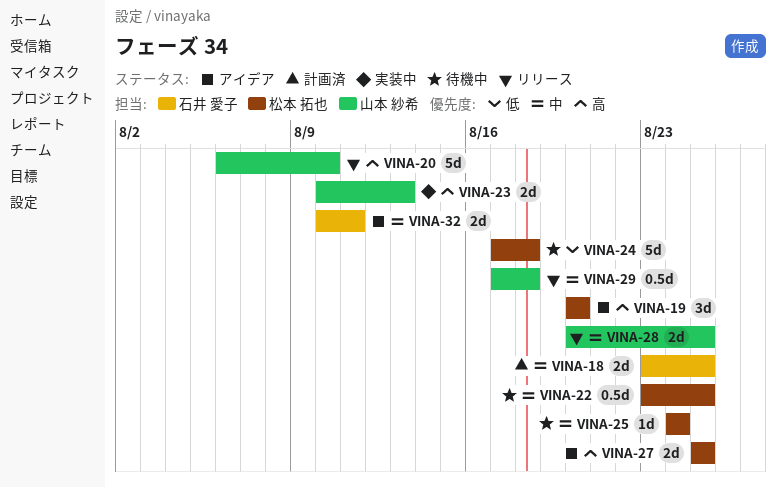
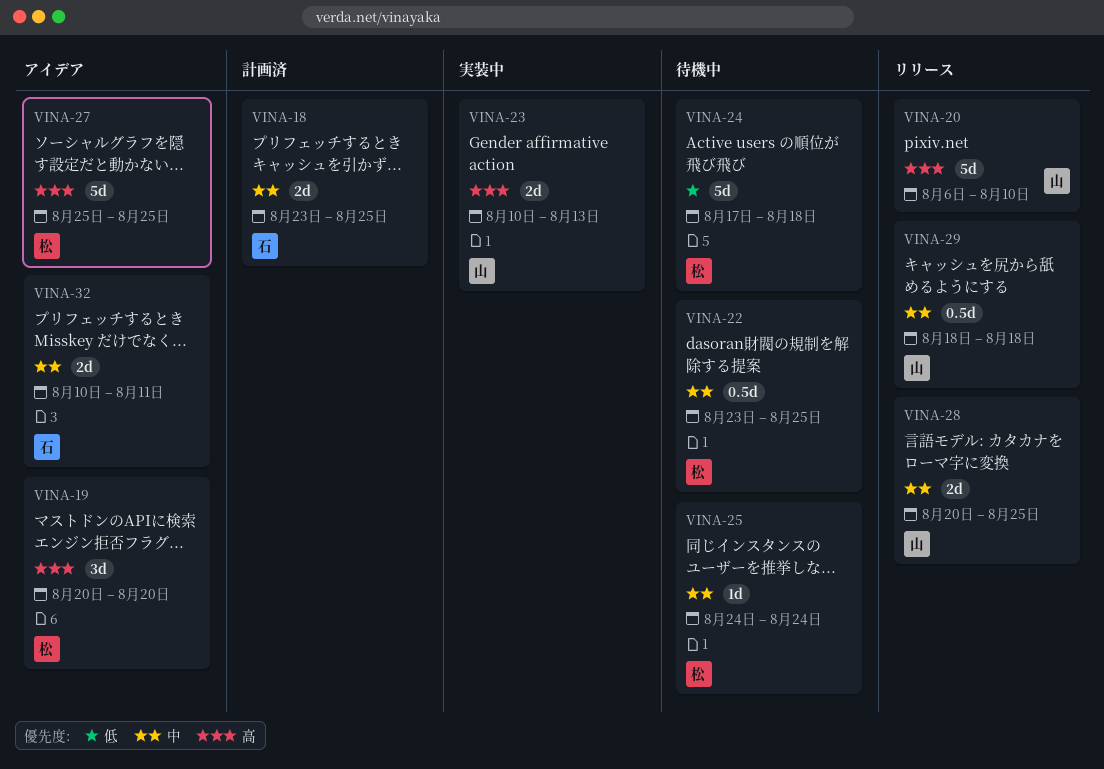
VINA-27, estimate: 2d -> 5d
VINA-29, start: Aug 17 -> Aug 18

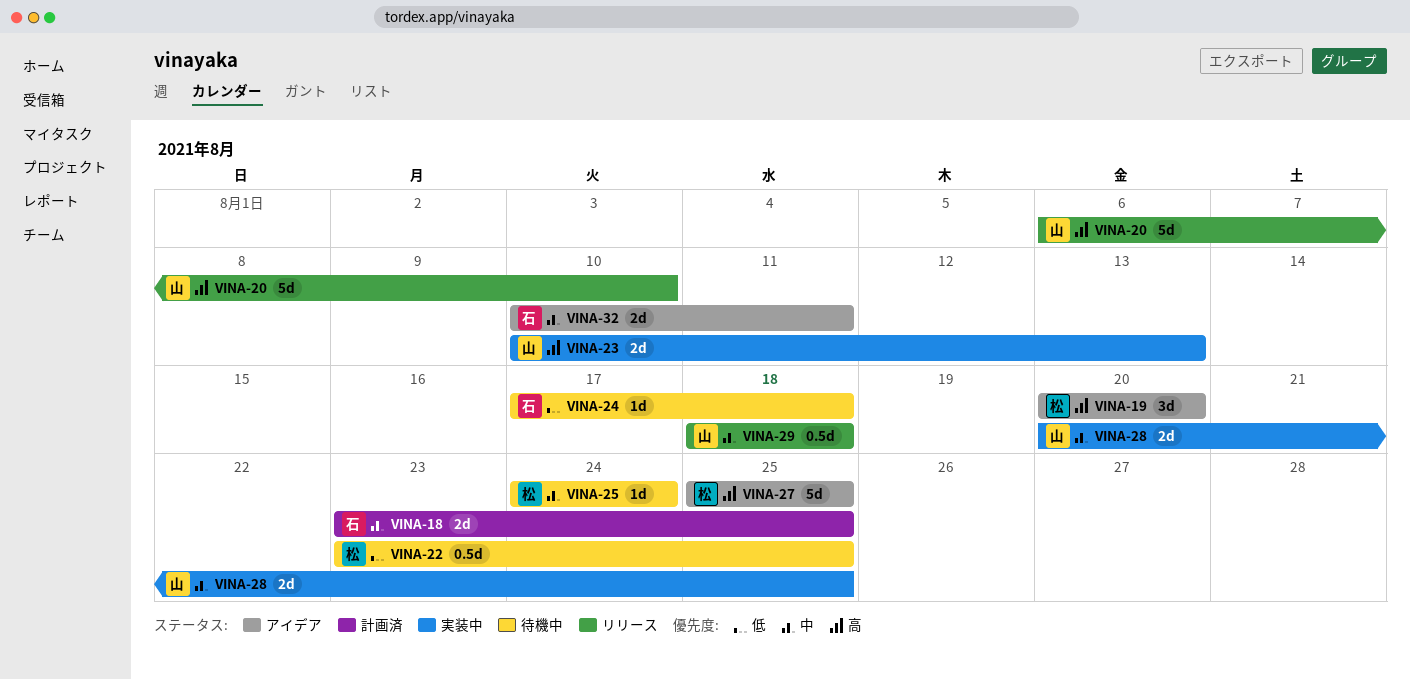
VINA-22, priority: 中 -> 低
VINA-24, owner: 松 -> 石
VINA-24, estimate: 5d -> 1d
VINA-28, status: リリース -> 実装中

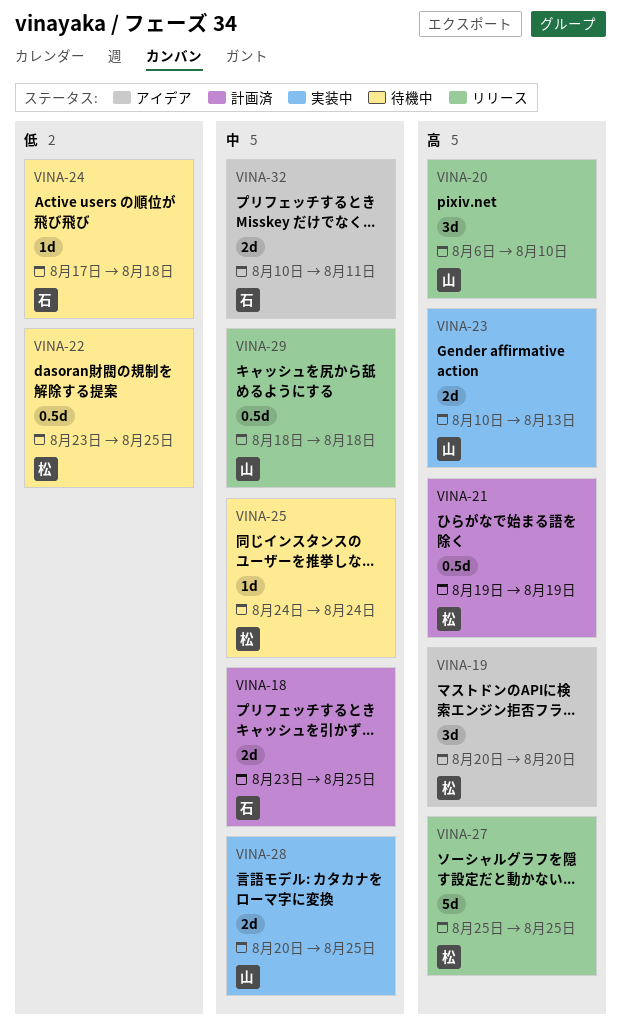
VINA-20, estimate: 5d -> 3d
VINA-21: none -> present
VINA-27, status: アイデア -> リリース

